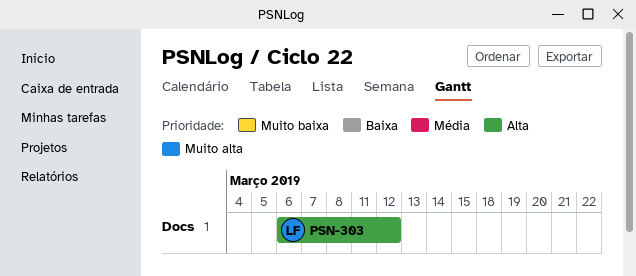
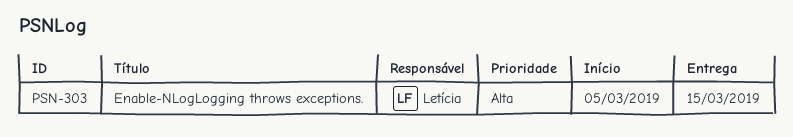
PSN-303, start: Mar 6 -> Mar 5
PSN-303, due: Mar 12 -> Mar 15

